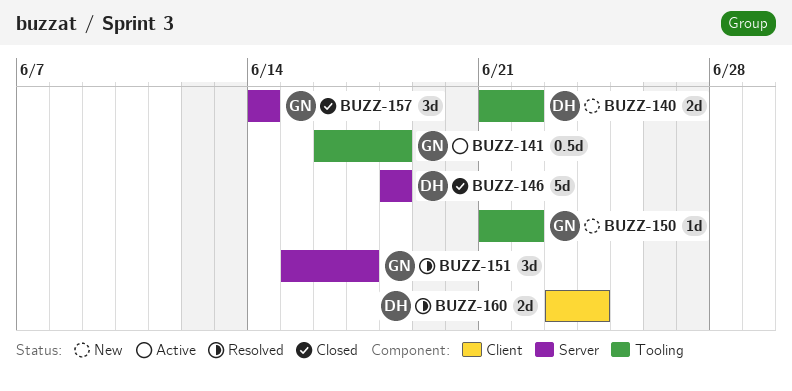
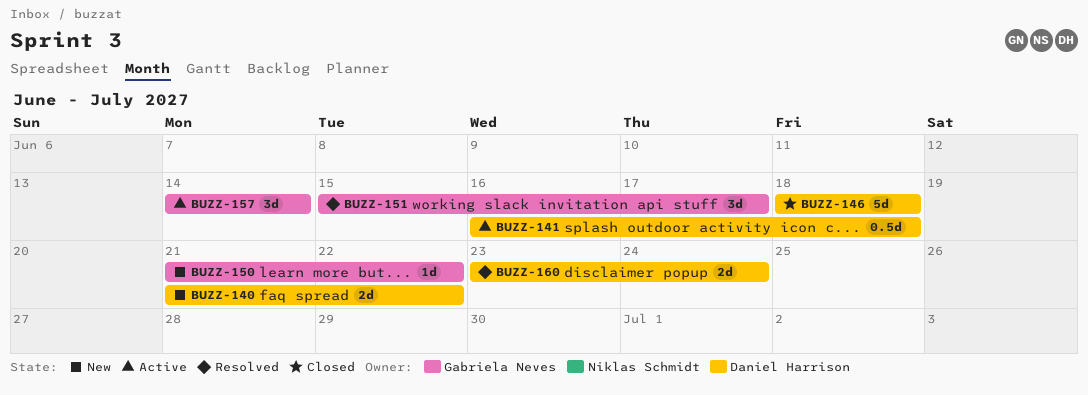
BUZZ-141, owner: Gabriela Neves -> Daniel Harrison
BUZZ-157, status: Closed -> Active

